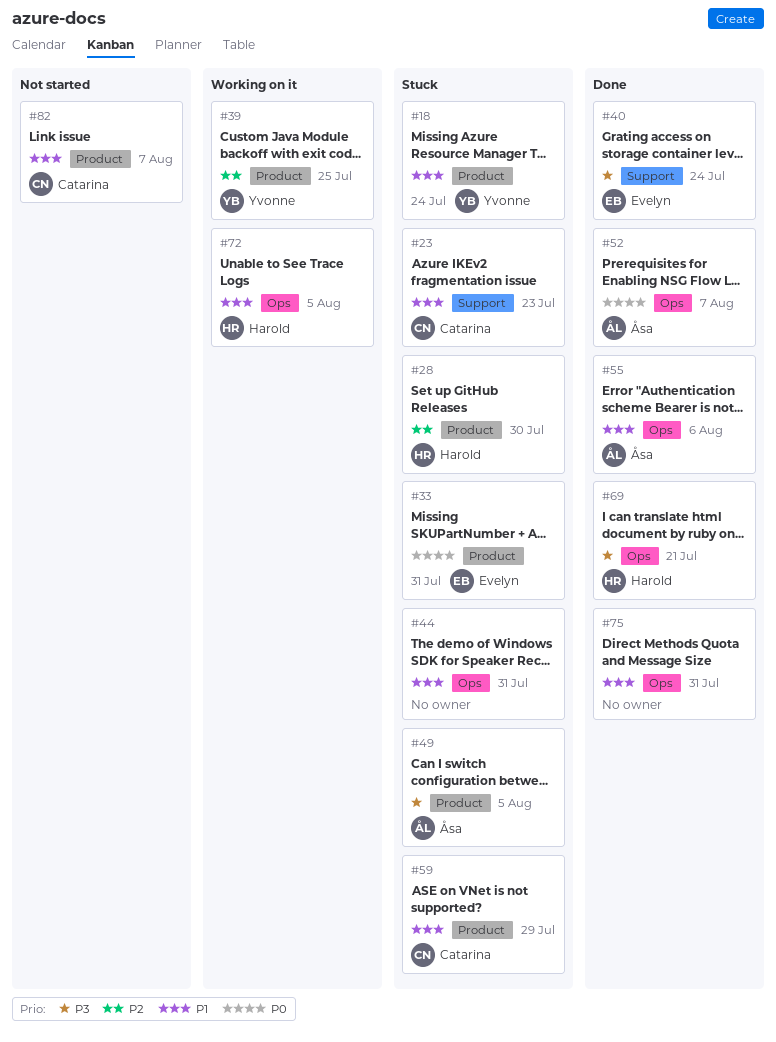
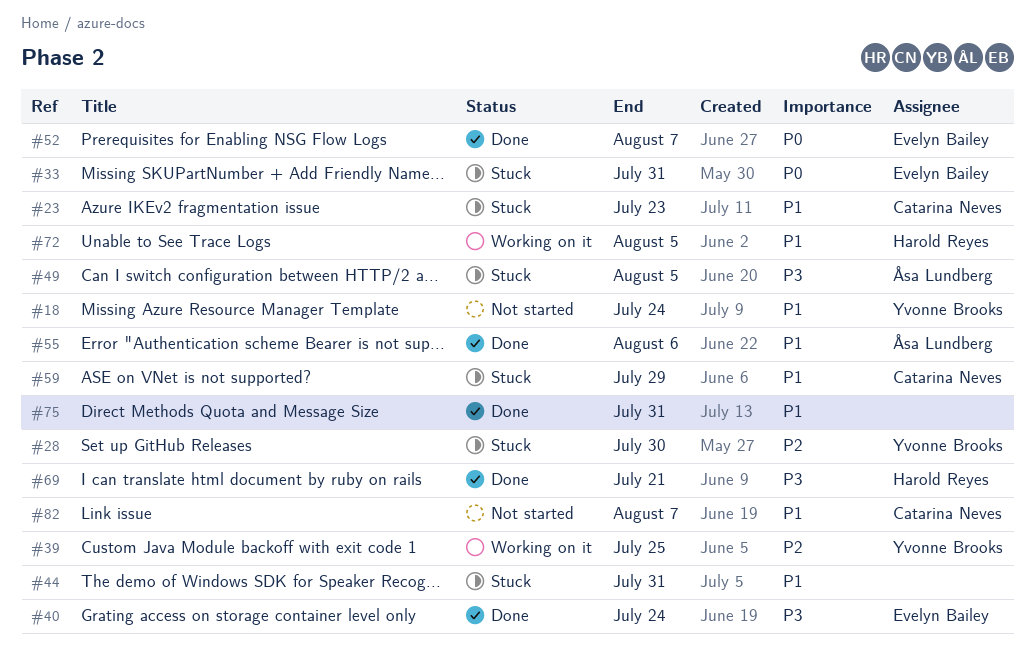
#18, status: Stuck -> Not started
#28, owner: Harold Reyes -> Yvonne Brooks
#52, owner: Åsa Lundberg -> Evelyn Bailey

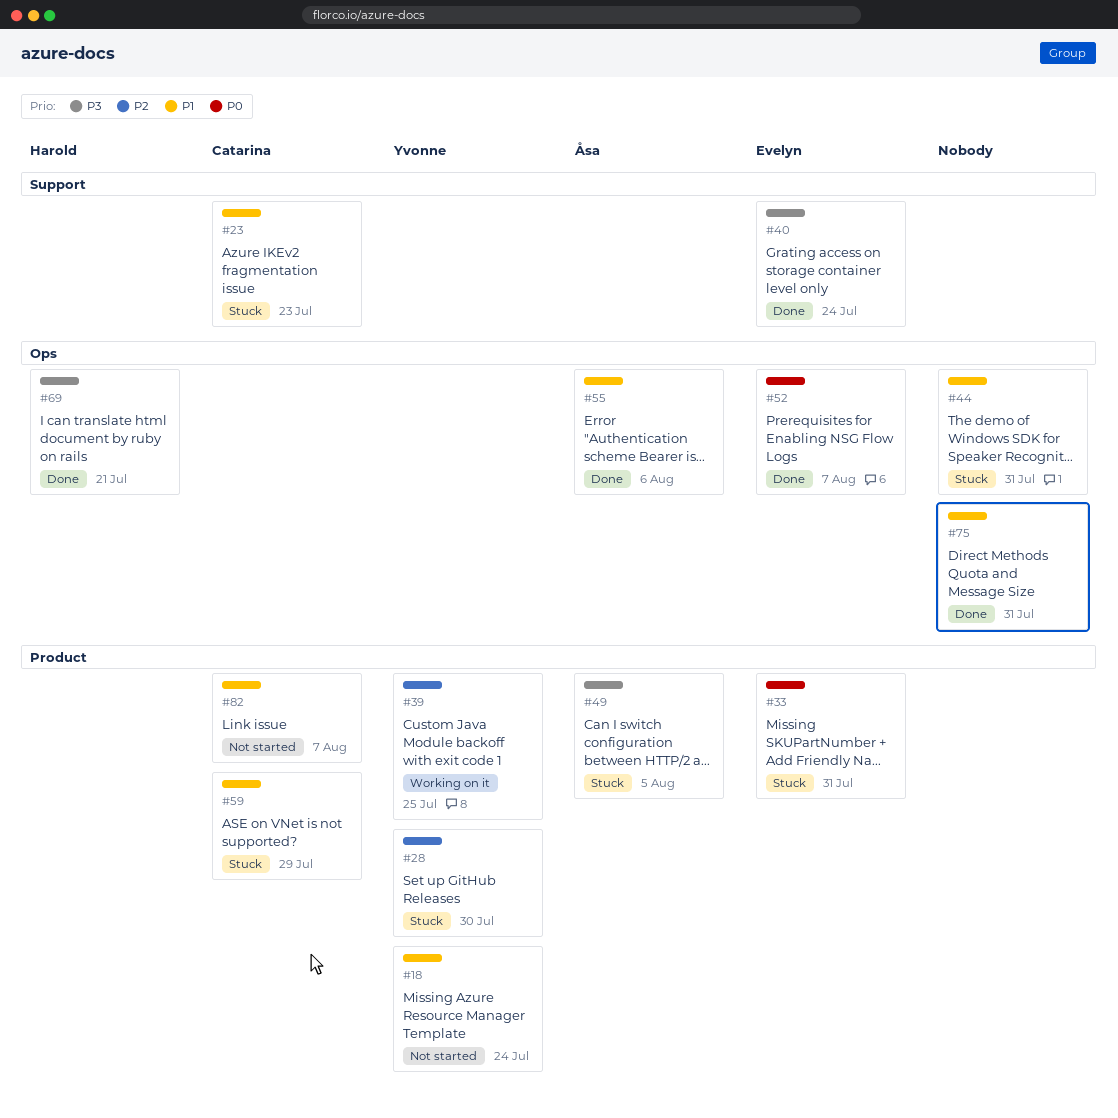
#72: present -> none

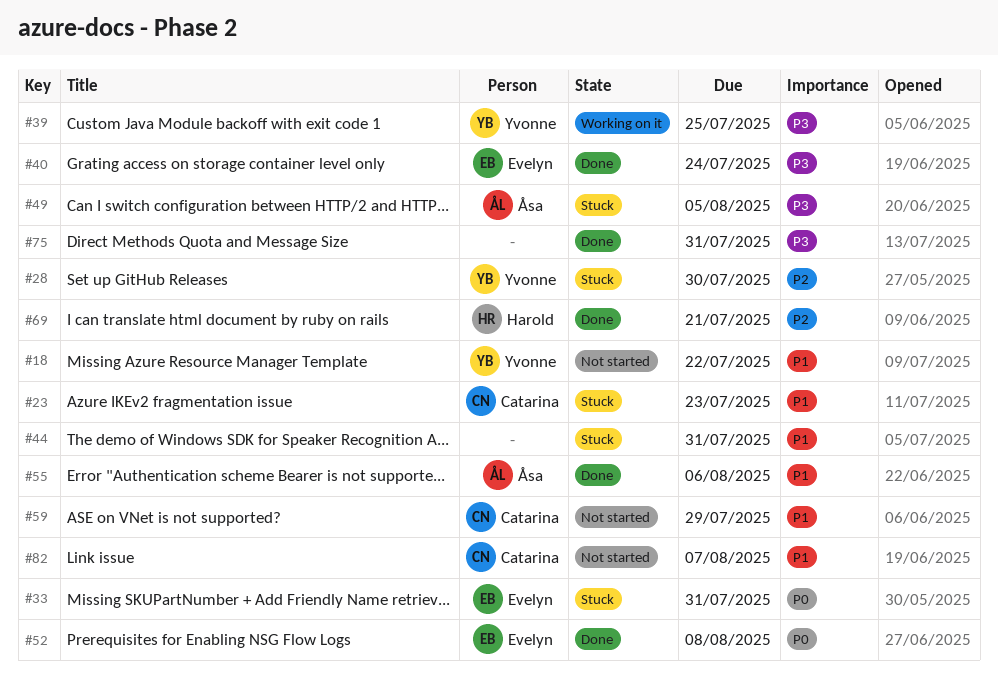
#18, due: Jul 24 -> Jul 22
#39, priority: P2 -> P3
#52, due: Aug 7 -> Aug 8
#59, status: Stuck -> Not started
#69, priority: P3 -> P2
#75, priority: P1 -> P3

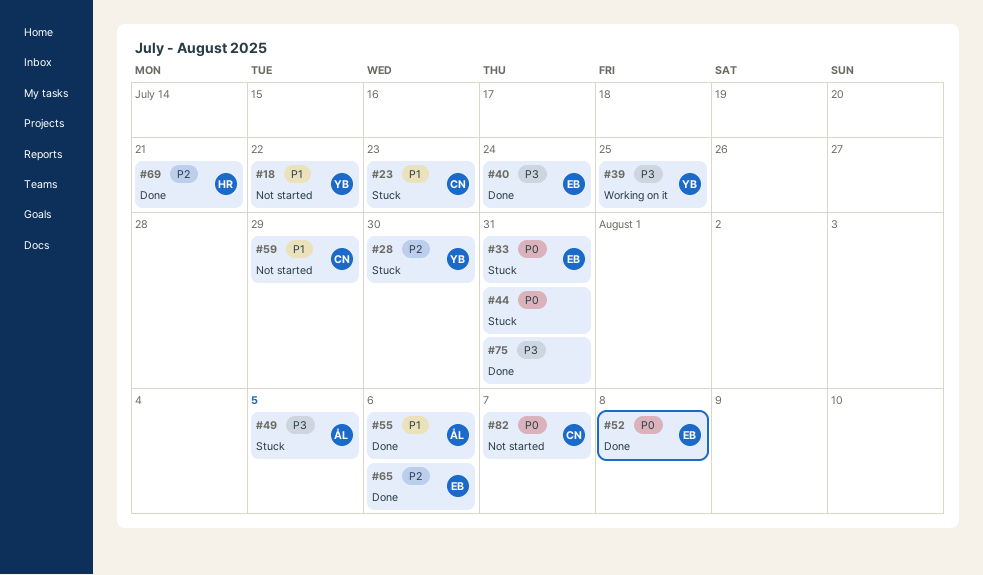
#44, priority: P1 -> P0
#65: none -> present
#82, priority: P1 -> P0

